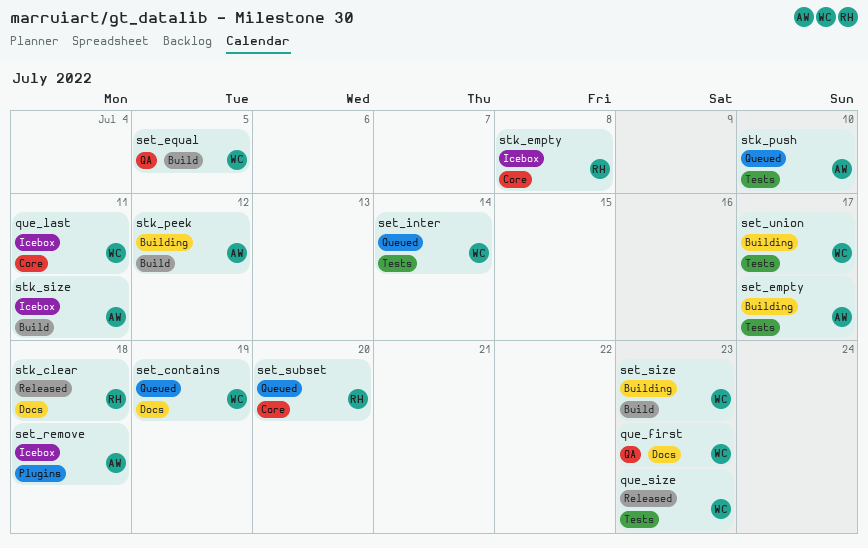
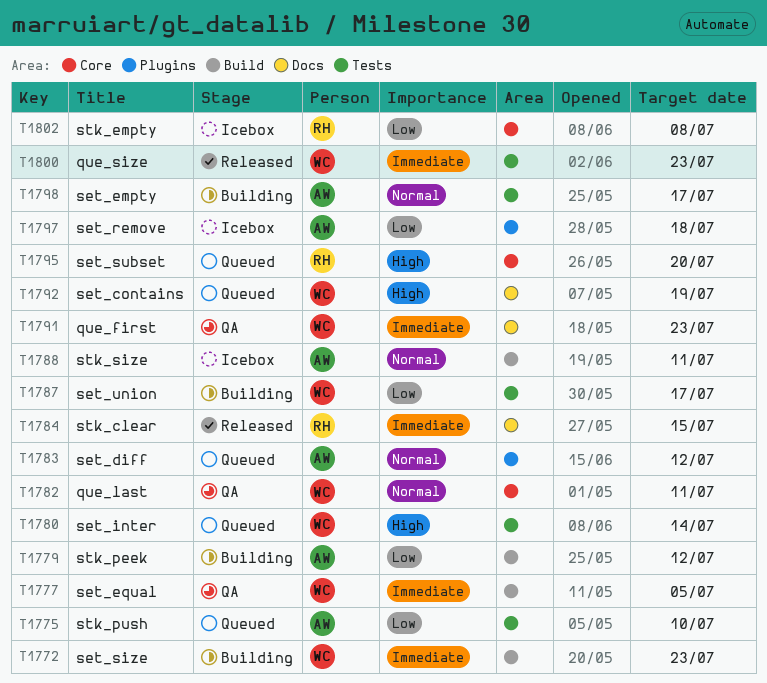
que_last, status: Icebox -> QA
set_diff: none -> present
stk_clear, due: Jul 18 -> Jul 15

